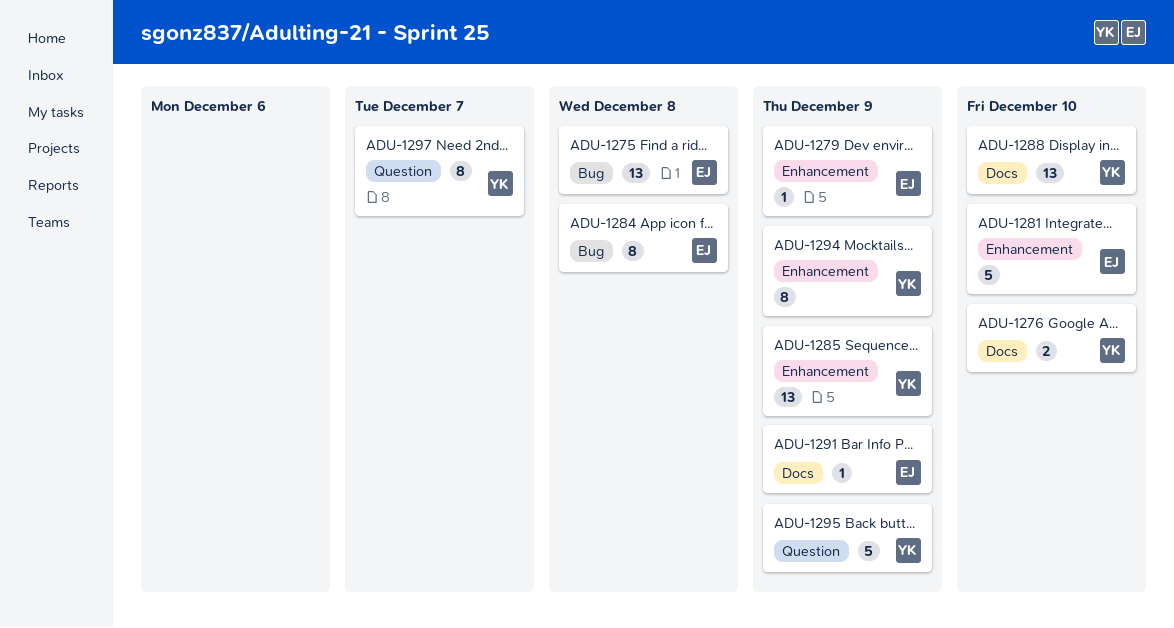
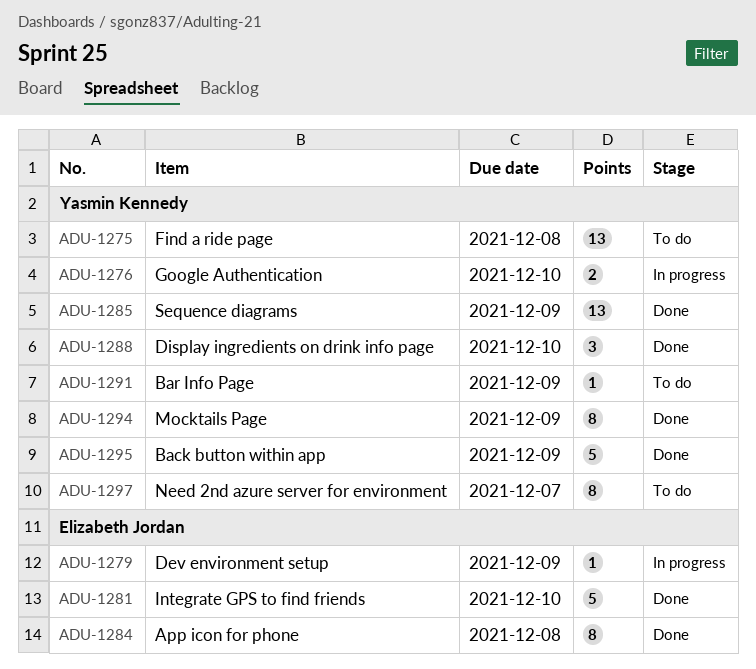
ADU-1275, owner: Elizabeth Jordan -> Yasmin Kennedy
ADU-1288, estimate: 13 -> 3
ADU-1291, owner: Elizabeth Jordan -> Yasmin Kennedy

